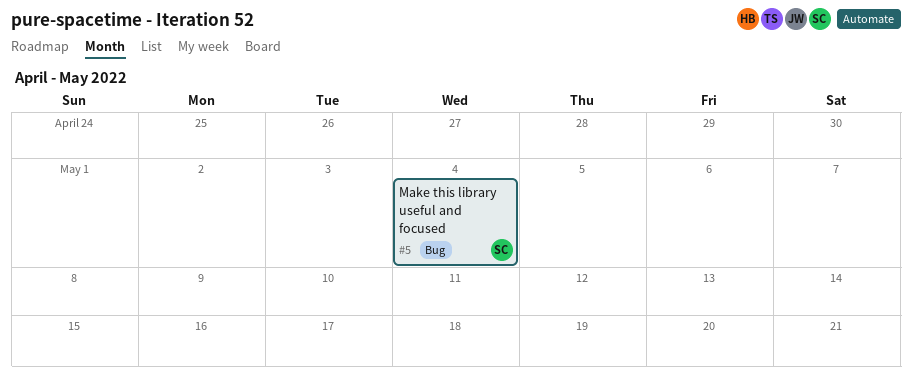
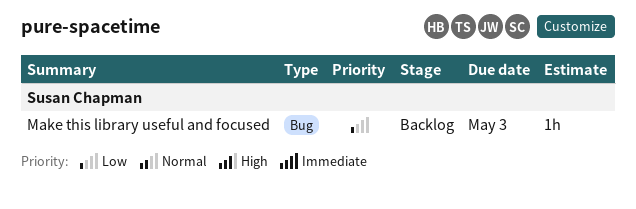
Make this library useful and focused, due: May 4 -> May 3

